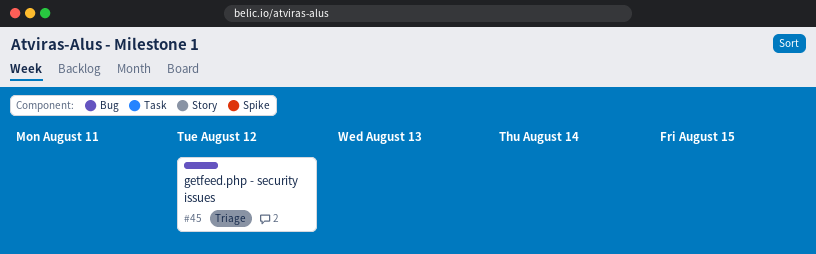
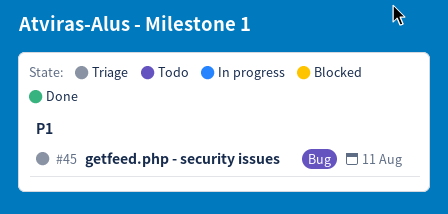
#45, due: Aug 12 -> Aug 11

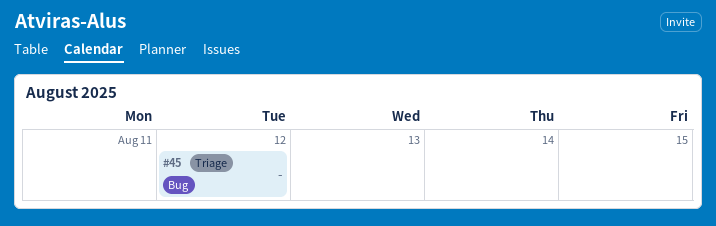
#45, due: Aug 11 -> Aug 12

